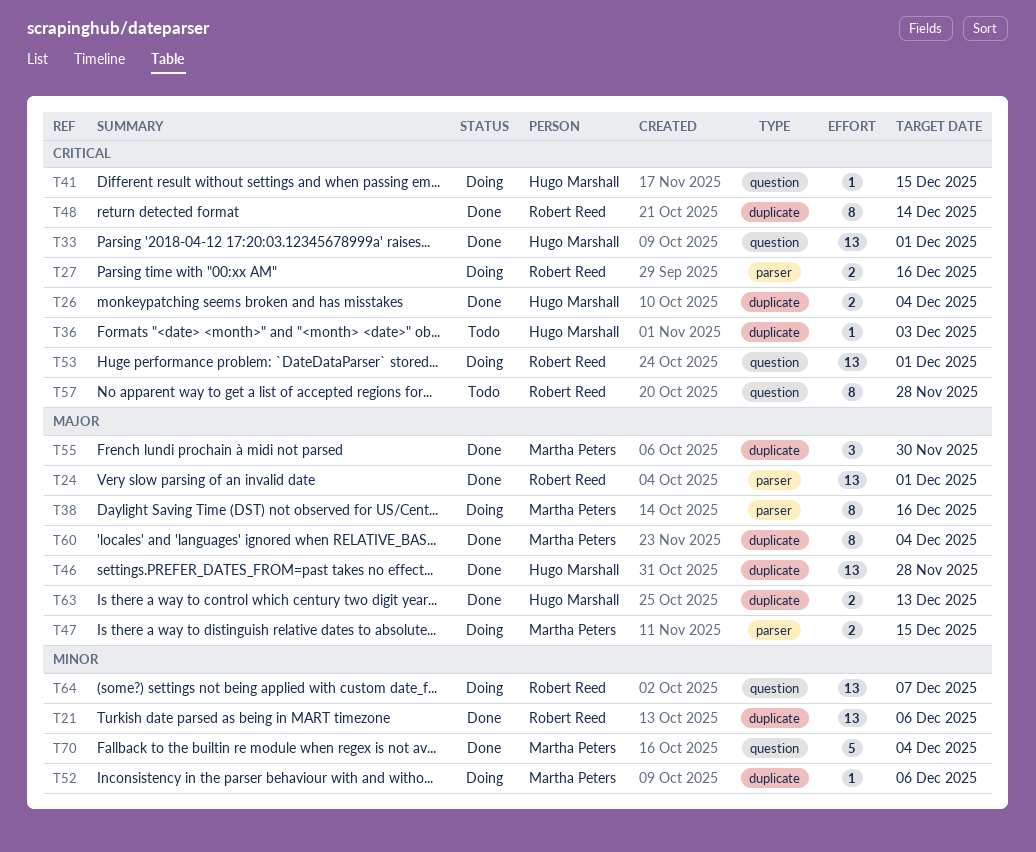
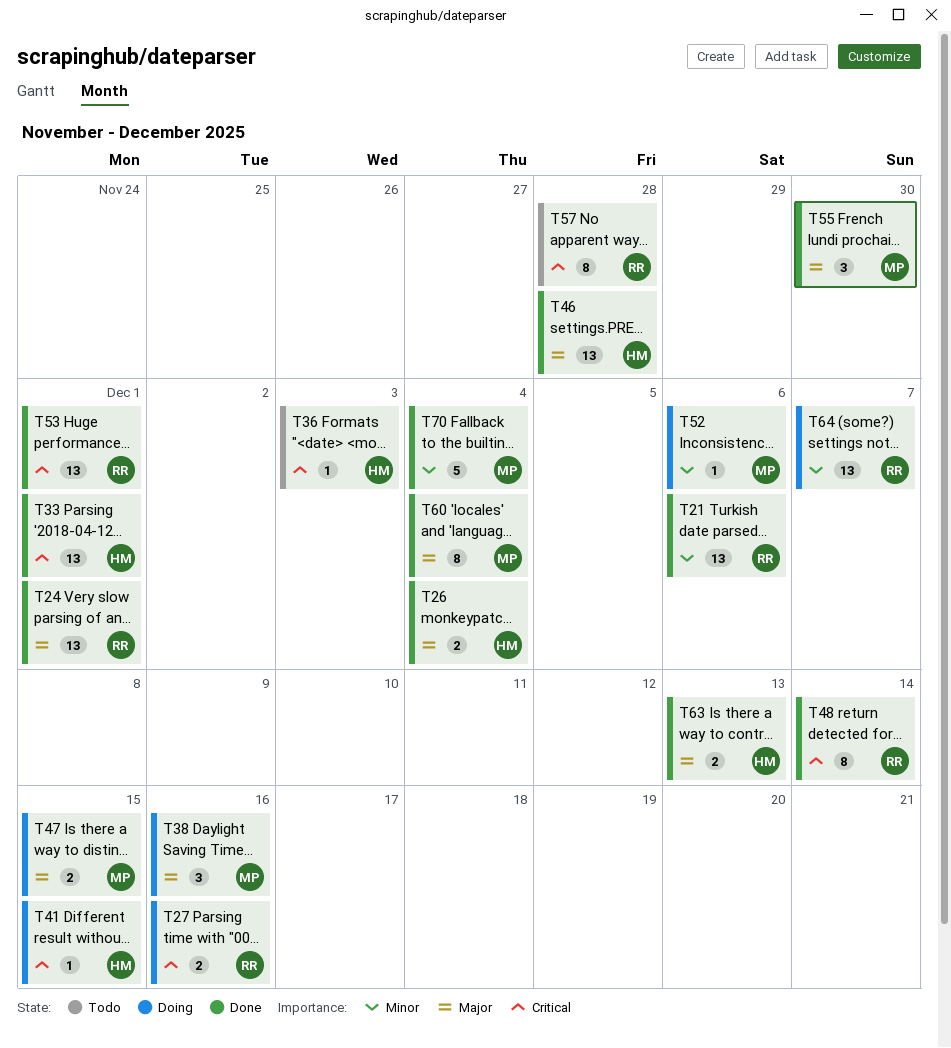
T26, priority: Critical -> Major
T38, estimate: 8 -> 3
T53, status: Doing -> Done

